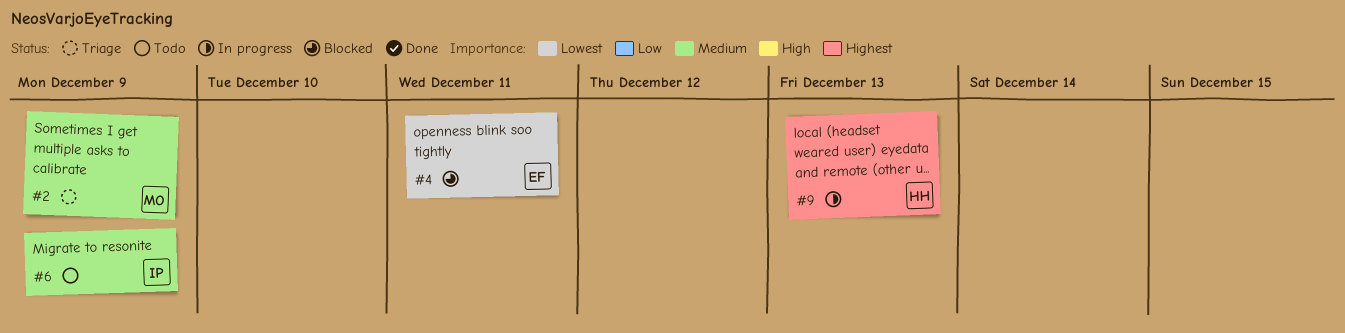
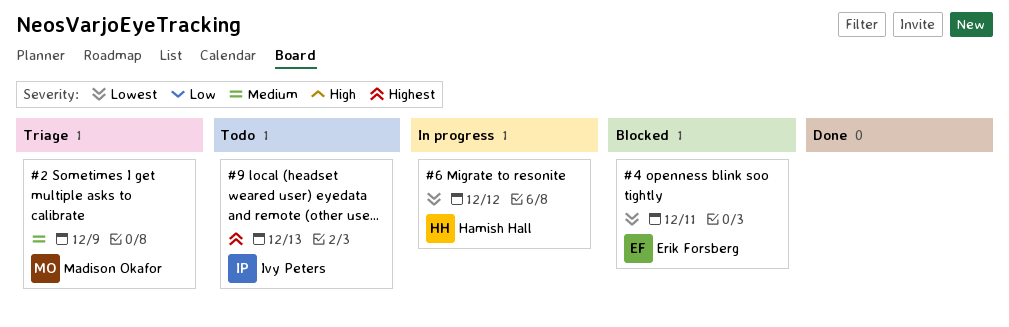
#6, status: Todo -> In progress
#6, owner: Ivy Peters -> Hamish Hall
#6, priority: Medium -> Lowest
#6, due: Dec 9 -> Dec 12
#9, status: In progress -> Todo
#9, owner: Hamish Hall -> Ivy Peters

